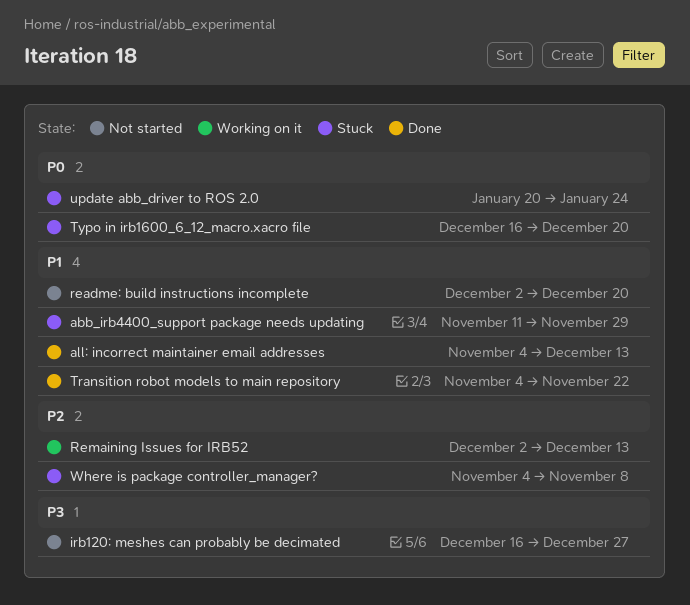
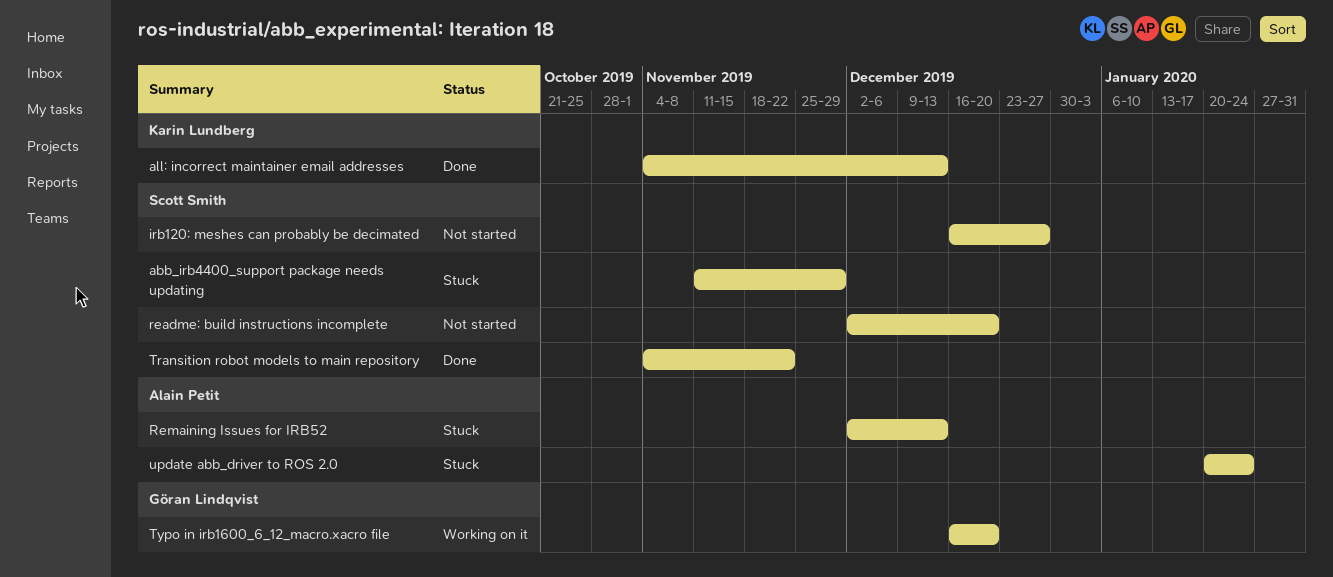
Remaining Issues for IRB52, status: Working on it -> Stuck
Typo in irb1600_6_12_macro.xacro file, status: Stuck -> Working on it
Where is package controller_manager?: present -> none

